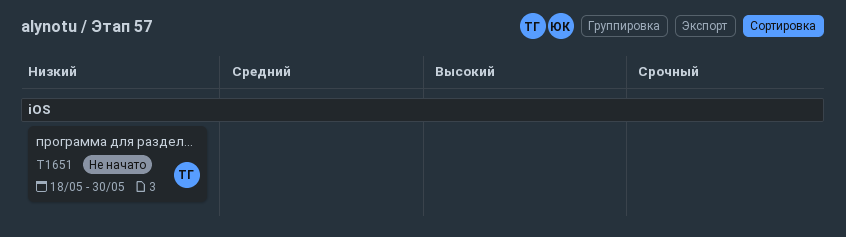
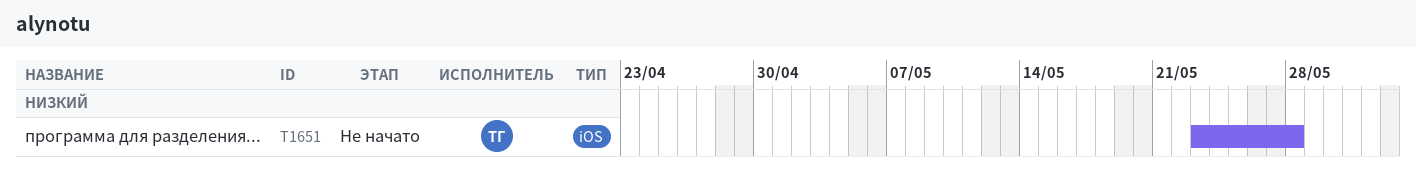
T1651, start: May 18 -> May 23
T1651, due: May 30 -> May 28

